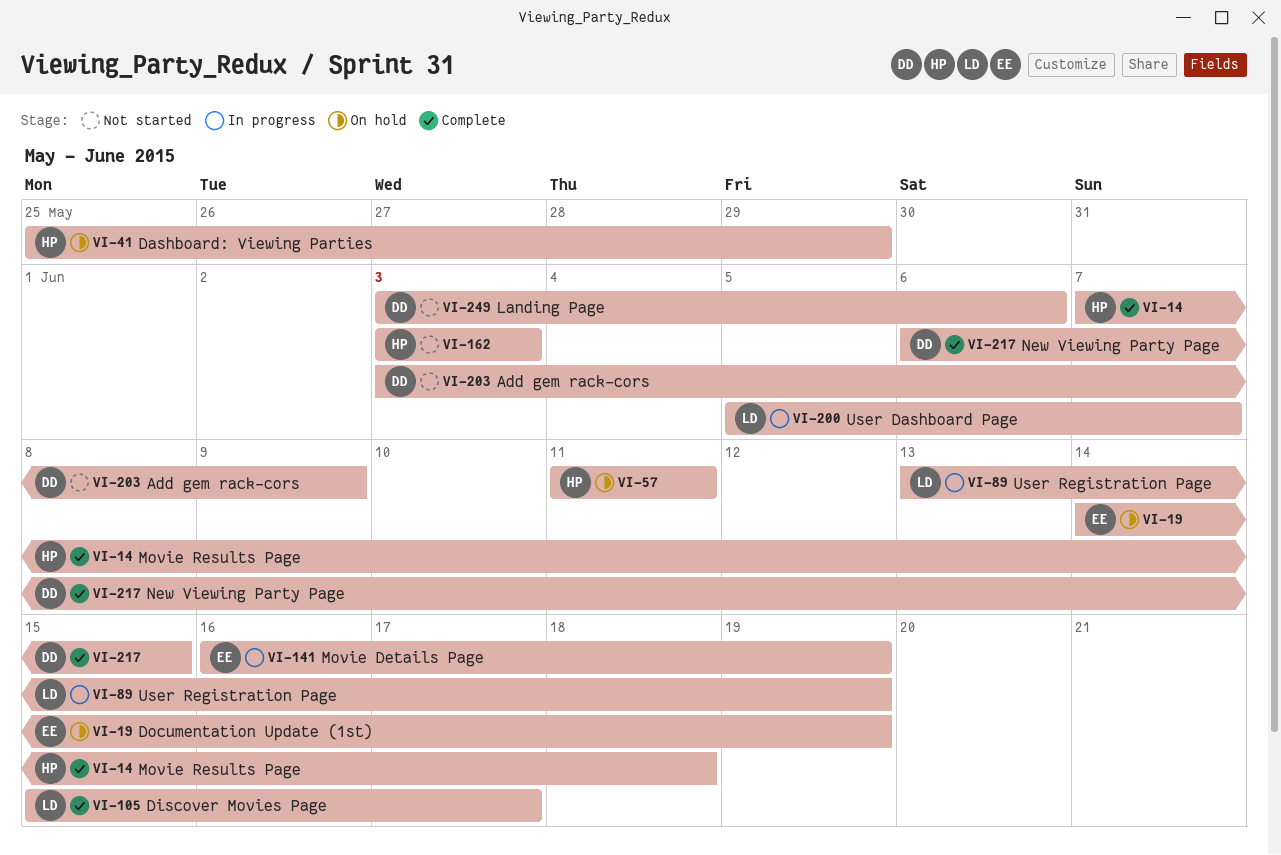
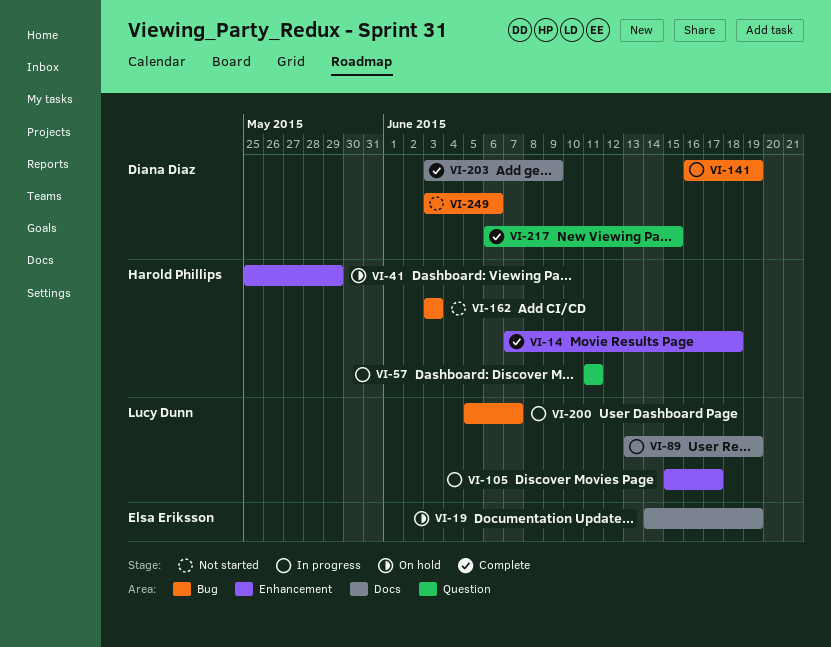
VI-57, status: On hold -> In progress
VI-105, status: Complete -> In progress
VI-141, owner: Elsa Eriksson -> Diana Diaz
VI-203, status: Not started -> Complete

